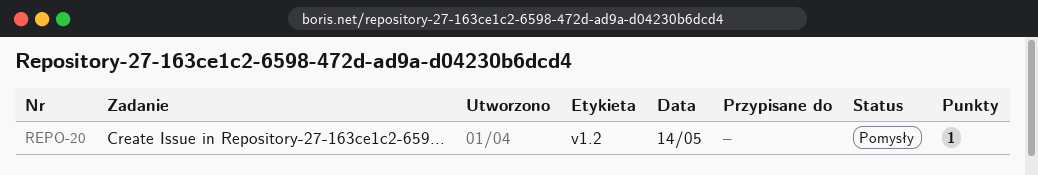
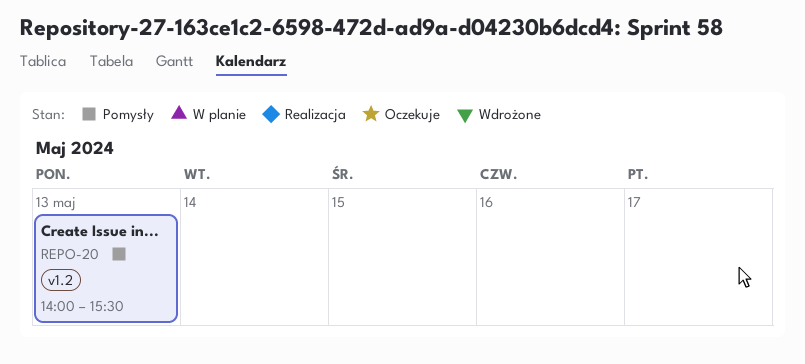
REPO-20, day: May 14 -> May 13

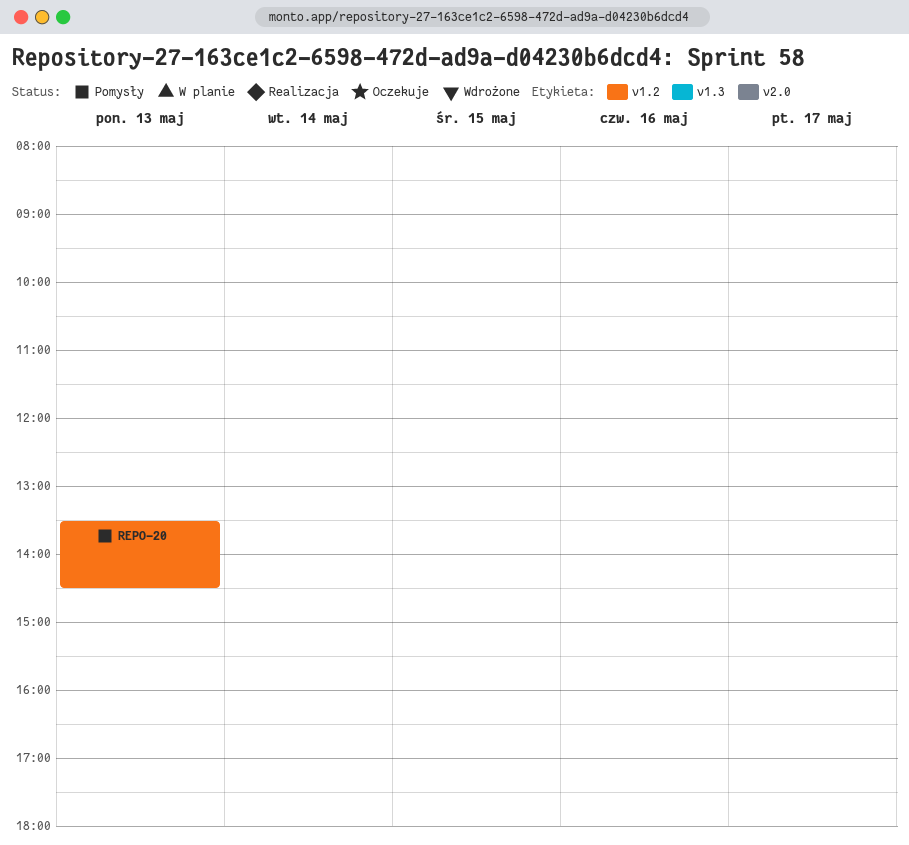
REPO-20, begins: 14:00 -> 13:30
REPO-20, ends: 15:30 -> 14:30

